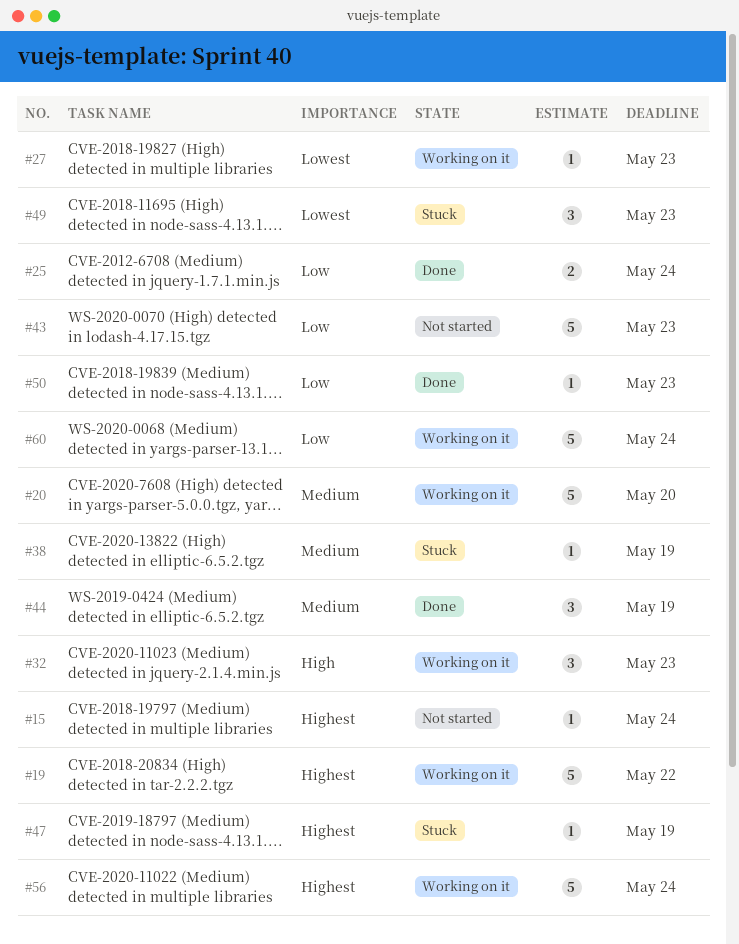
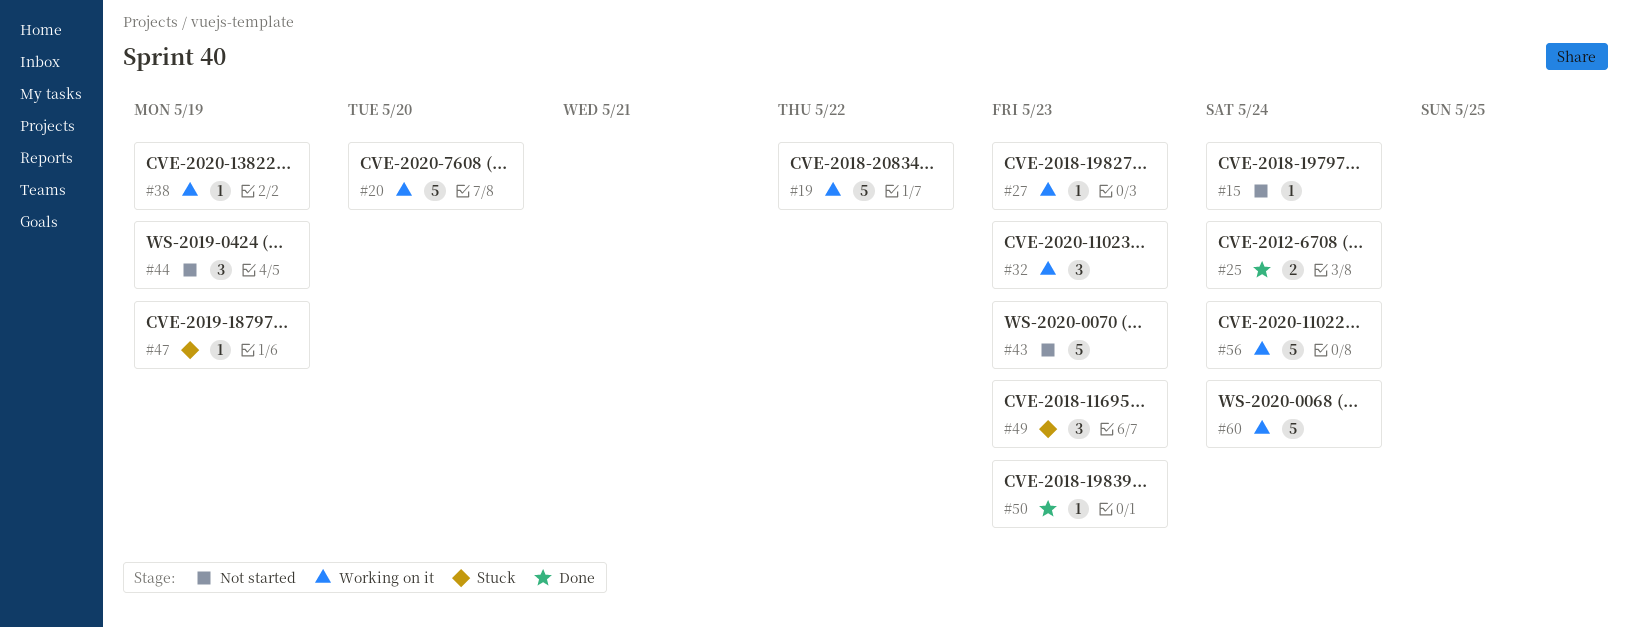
#38, status: Stuck -> Working on it
#44, status: Done -> Not started

